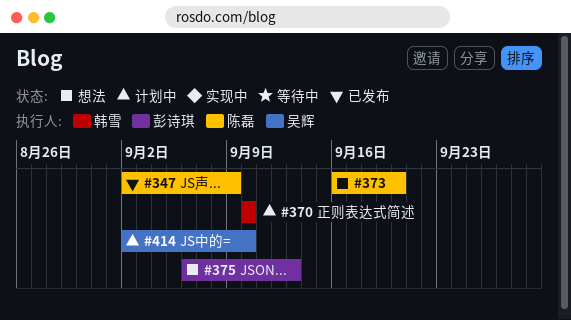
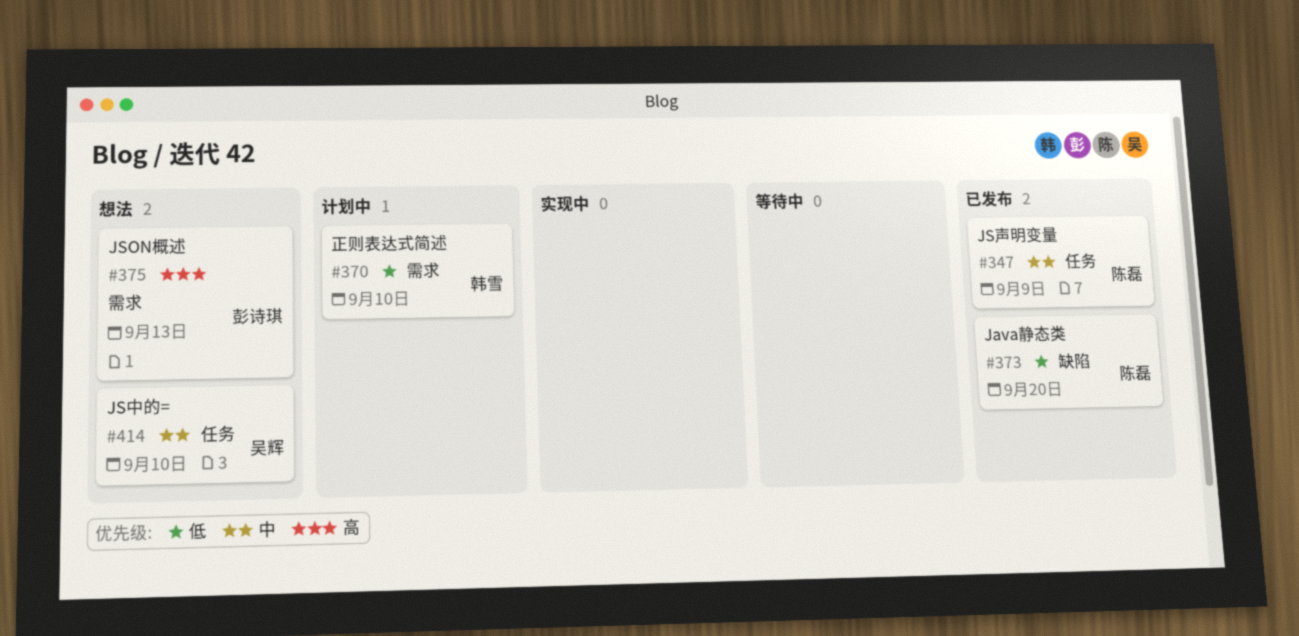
#373, status: 想法 -> 已发布
#414, status: 计划中 -> 想法

